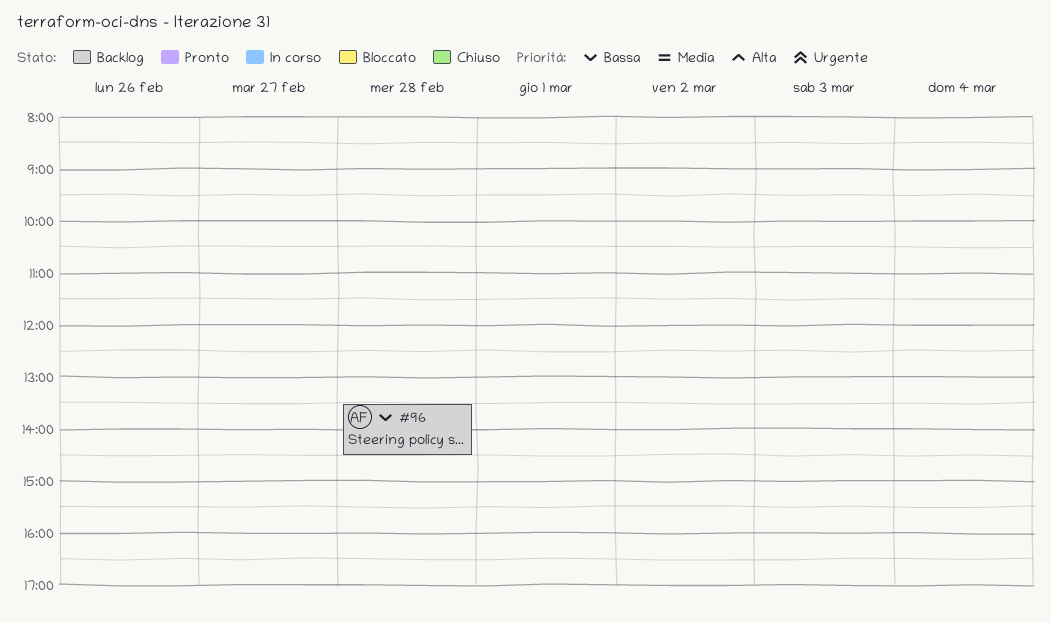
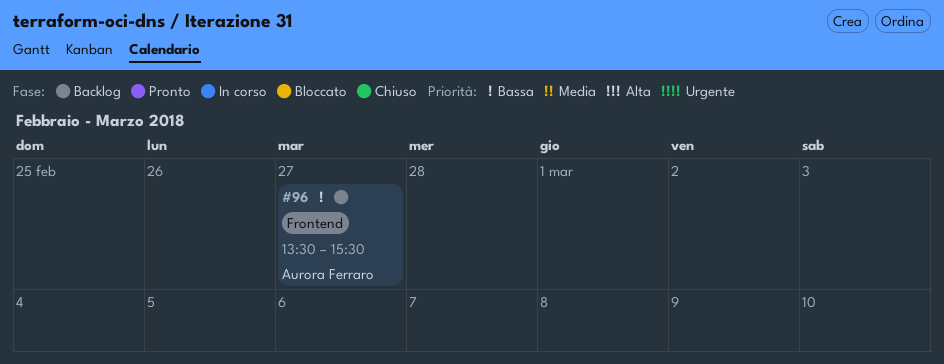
#96, day: Feb 28 -> Feb 27
#96, ends: 14:30 -> 15:30

